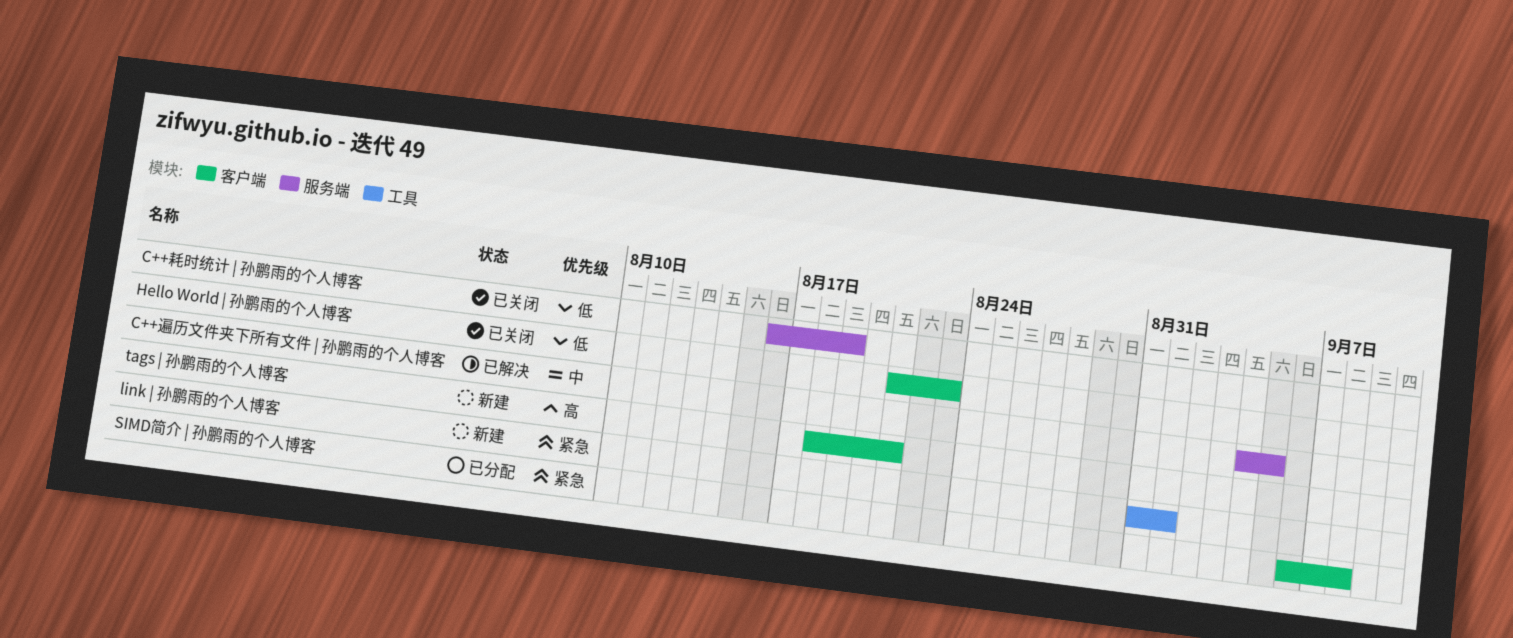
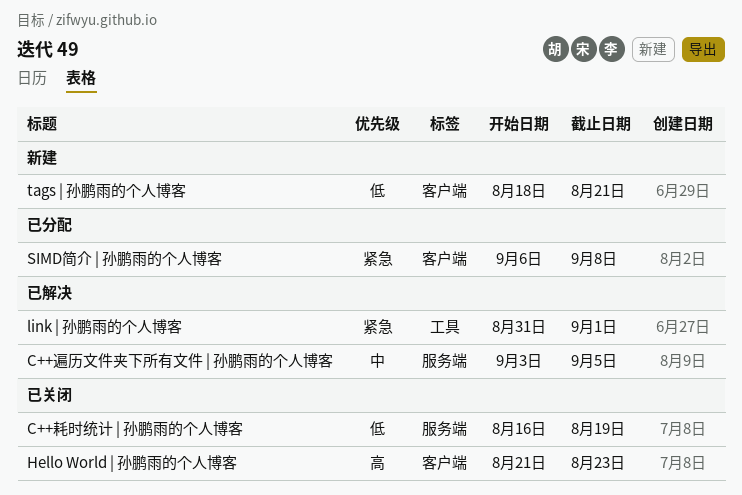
C++遍历文件夹下所有文件 | 孙鹏雨的个人博客, start: Sep 4 -> Sep 3
Hello World | 孙鹏雨的个人博客, priority: 低 -> 高
link | 孙鹏雨的个人博客, status: 新建 -> 已解决
tags | 孙鹏雨的个人博客, priority: 高 -> 低

